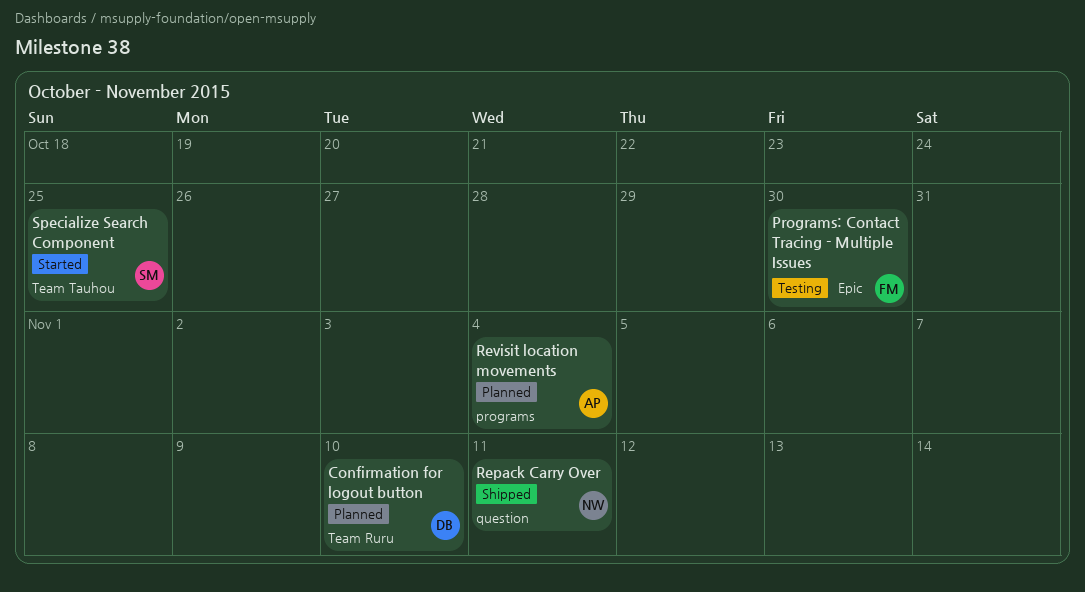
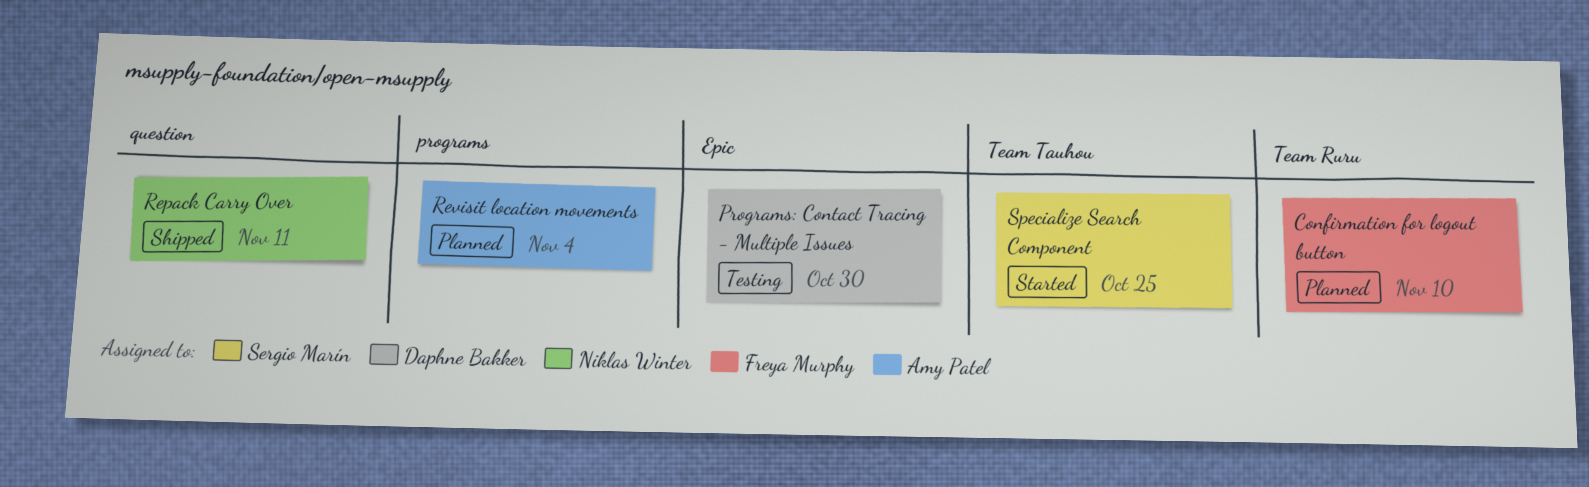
Confirmation for logout button, owner: Daphne Bakker -> Freya Murphy
Programs: Contact Tracing - Multiple Issues, owner: Freya Murphy -> Daphne Bakker

